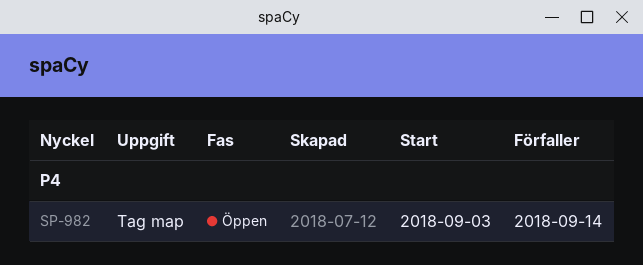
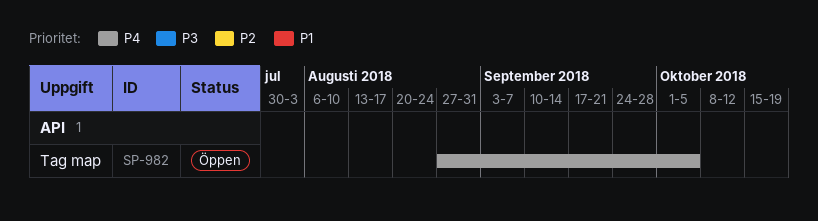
SP-982, start: Sep 3 -> Aug 27
SP-982, due: Sep 14 -> Oct 5

